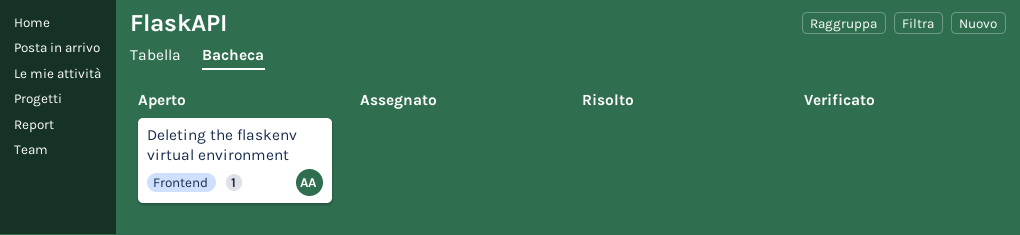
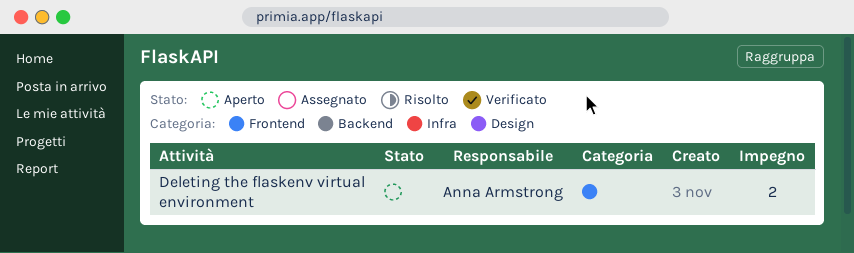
Deleting the flaskenv virtual environment, estimate: 1 -> 2

